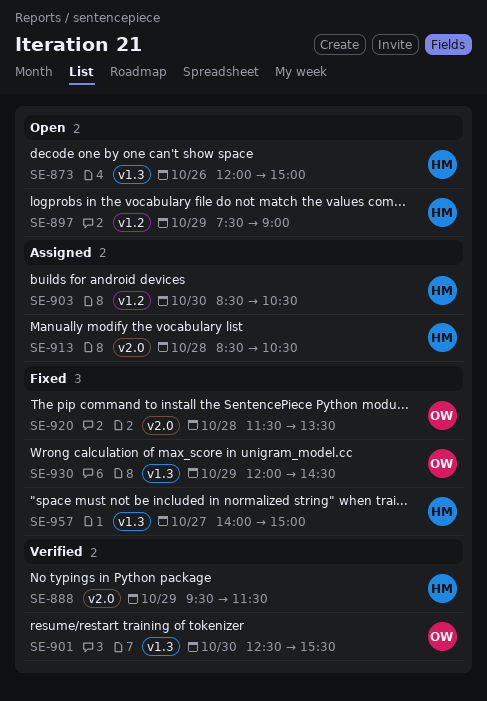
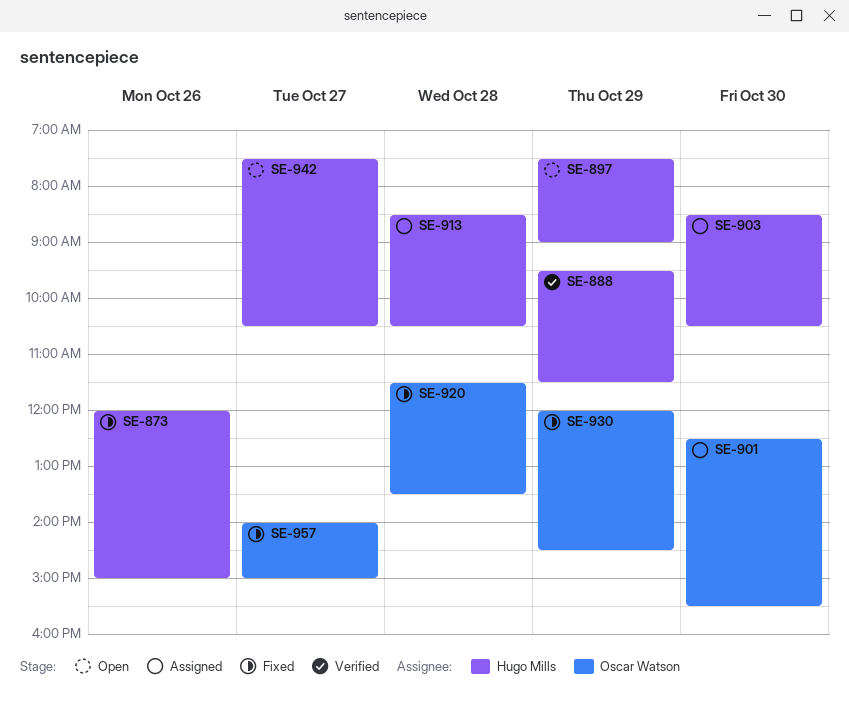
SE-873, status: Open -> Fixed
SE-901, status: Verified -> Assigned
SE-942: none -> present
SE-957, owner: Hugo Mills -> Oscar Watson

